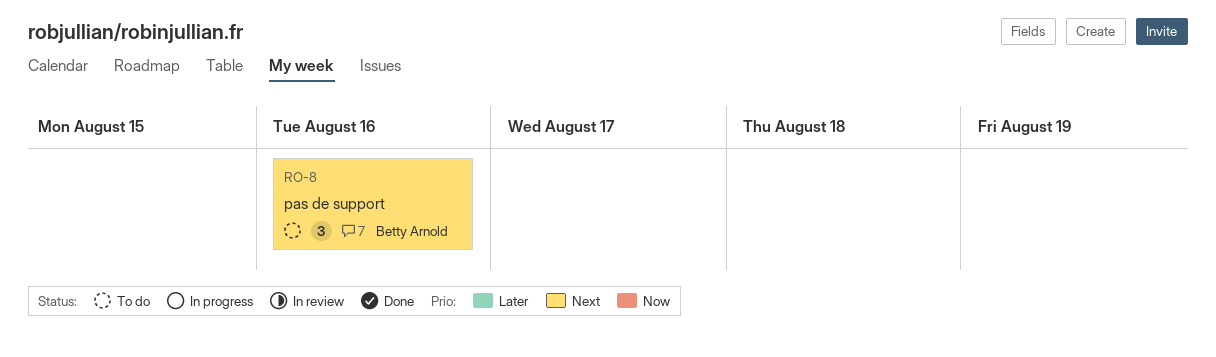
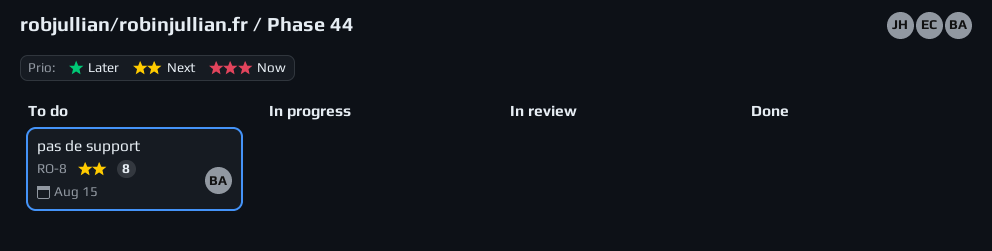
RO-8, estimate: 3 -> 8
RO-8, due: Aug 16 -> Aug 15

